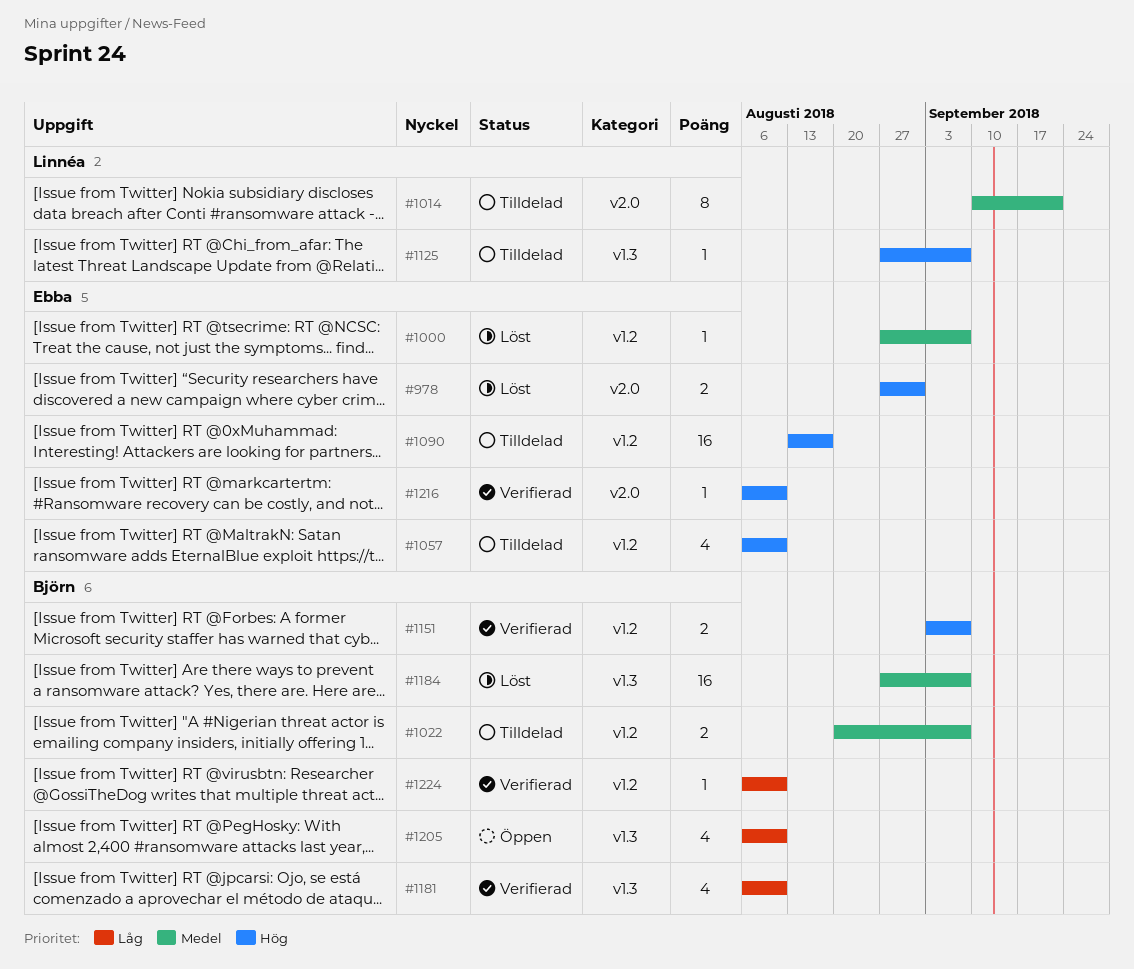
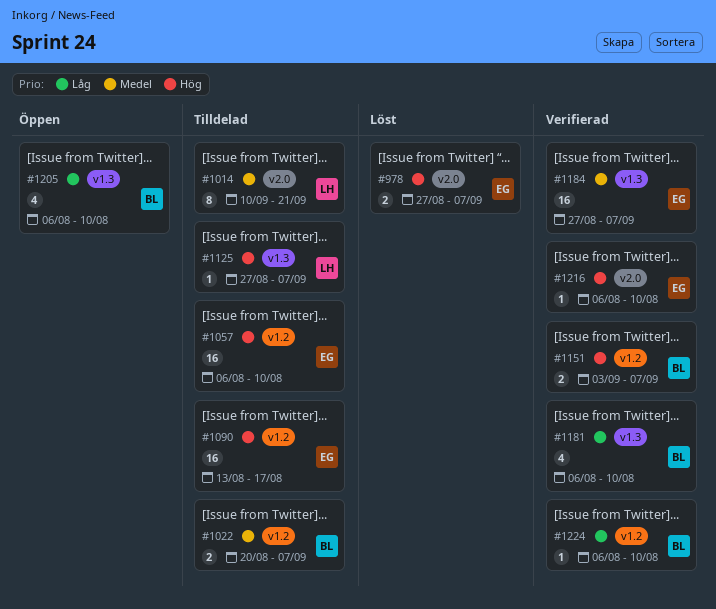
#978, due: Aug 31 -> Sep 7
#1000: present -> none
#1057, estimate: 4 -> 16
#1184, status: Löst -> Verifierad
#1184, owner: Björn -> Ebba

